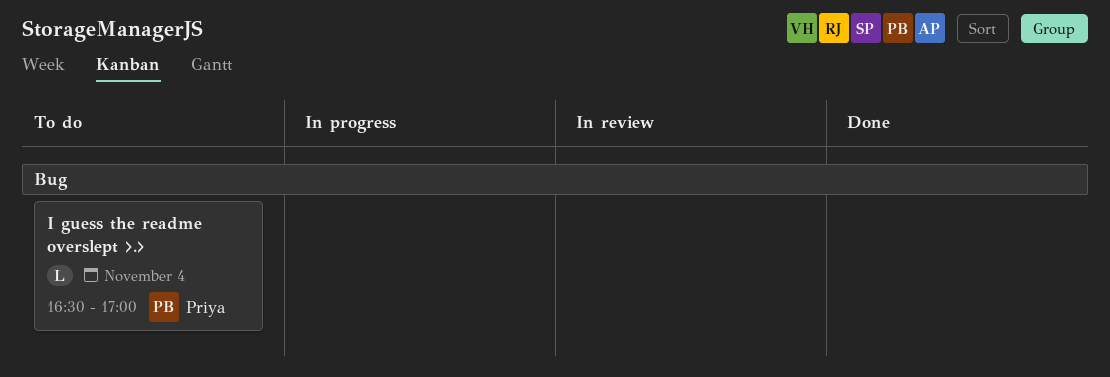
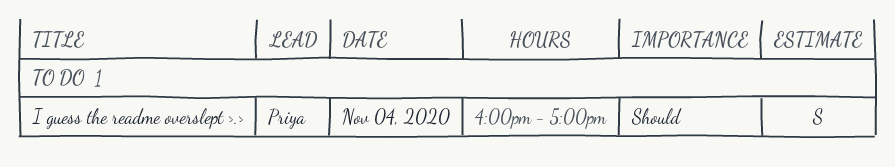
I guess the readme overslept >.>, estimate: L -> S
I guess the readme overslept >.>, begins: 16:30 -> 16:00

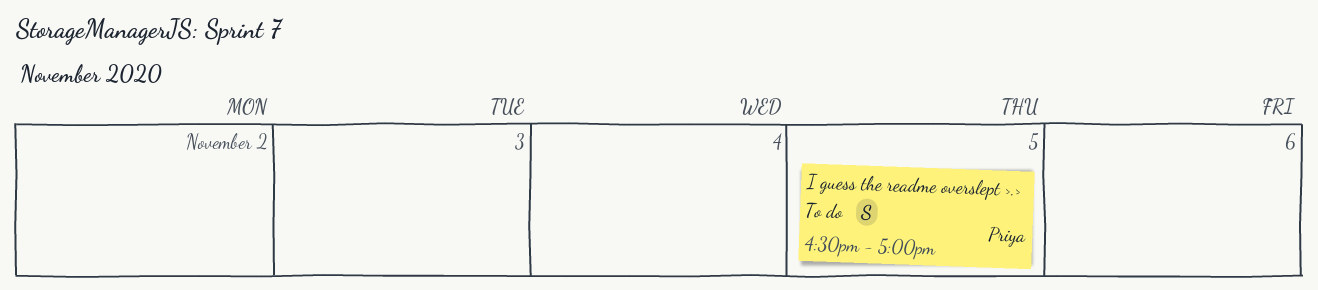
I guess the readme overslept >.>, day: Nov 4 -> Nov 5
I guess the readme overslept >.>, begins: 16:00 -> 16:30

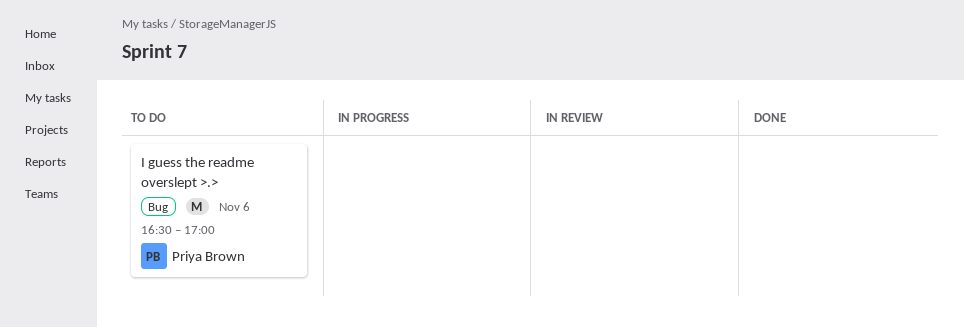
I guess the readme overslept >.>, estimate: S -> M
I guess the readme overslept >.>, day: Nov 5 -> Nov 6

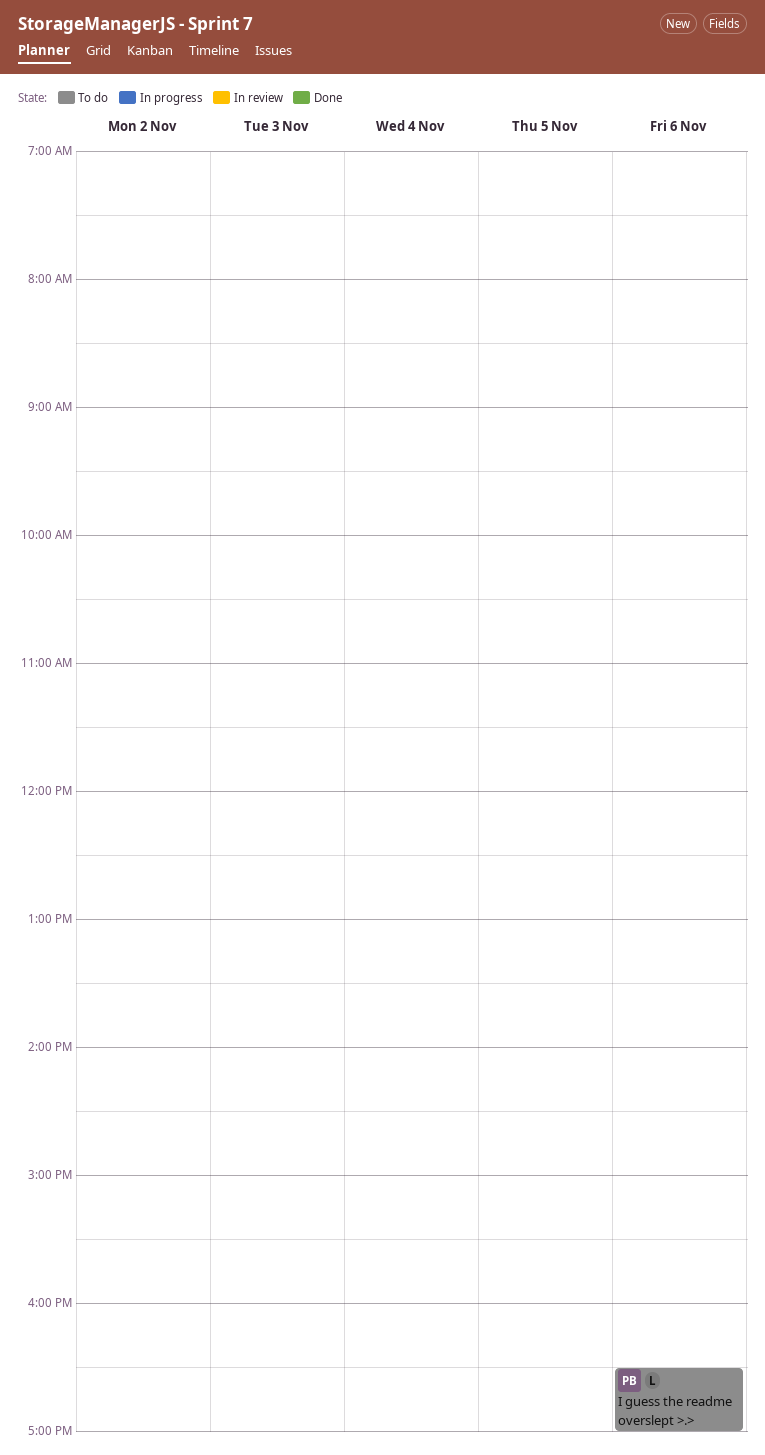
I guess the readme overslept >.>, estimate: M -> L

